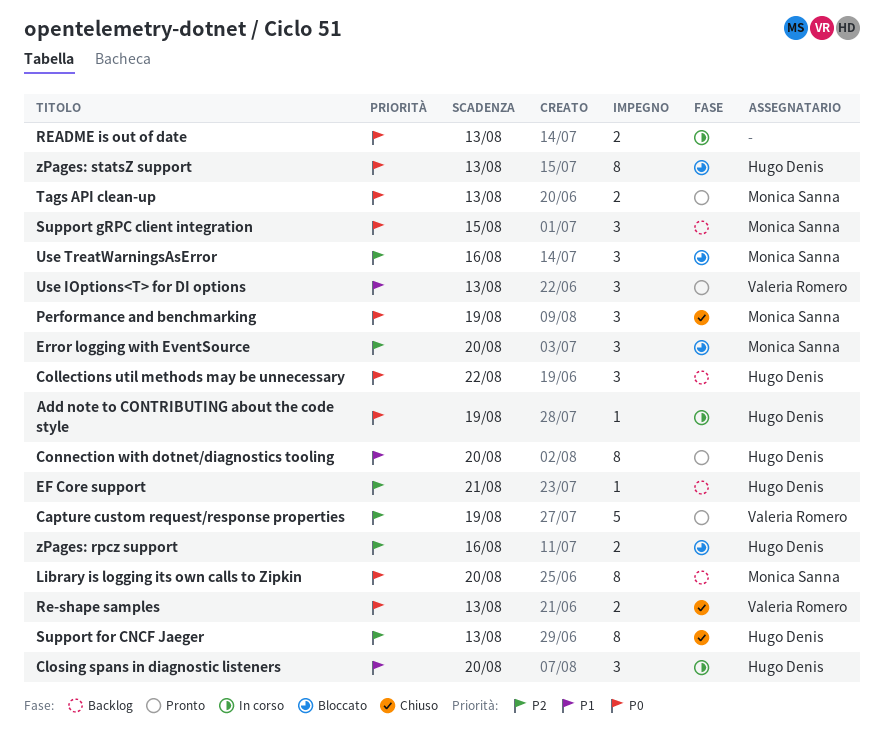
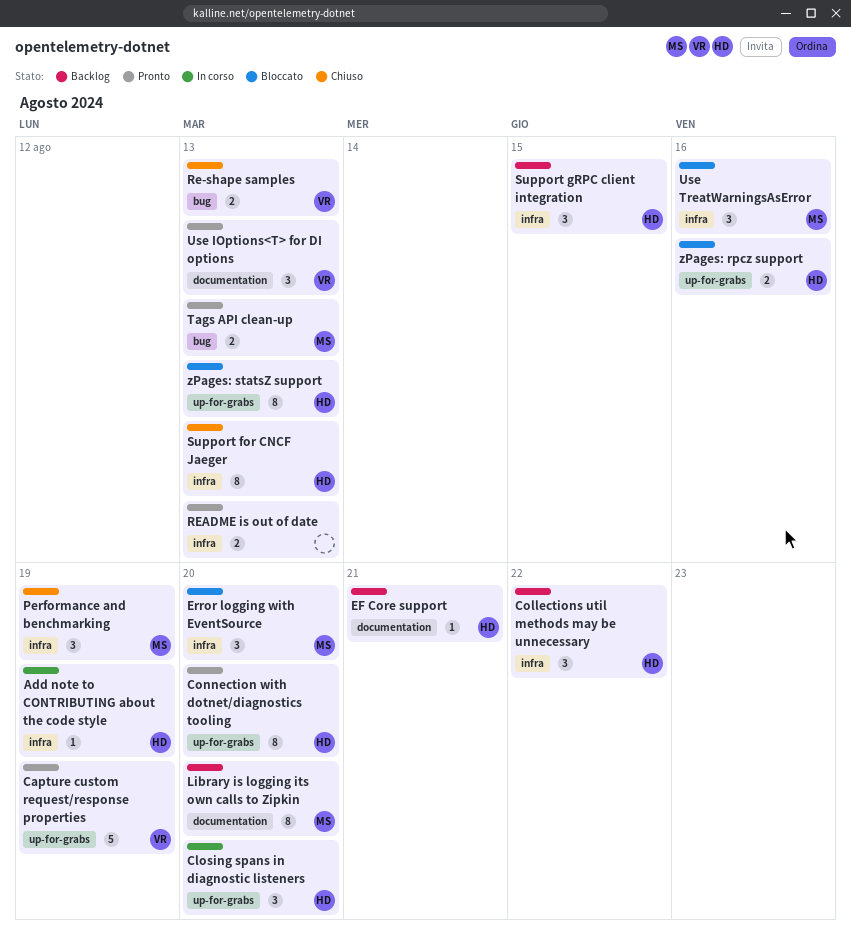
README is out of date, status: In corso -> Pronto
Support gRPC client integration, owner: Monica Sanna -> Hugo Denis

